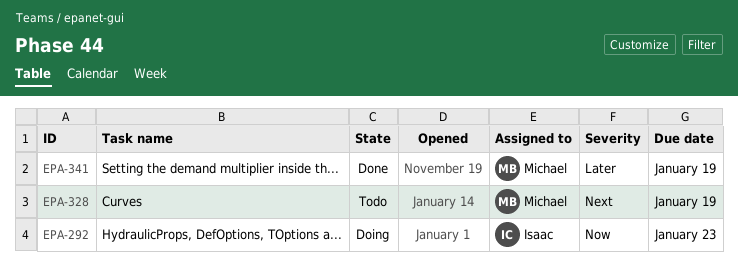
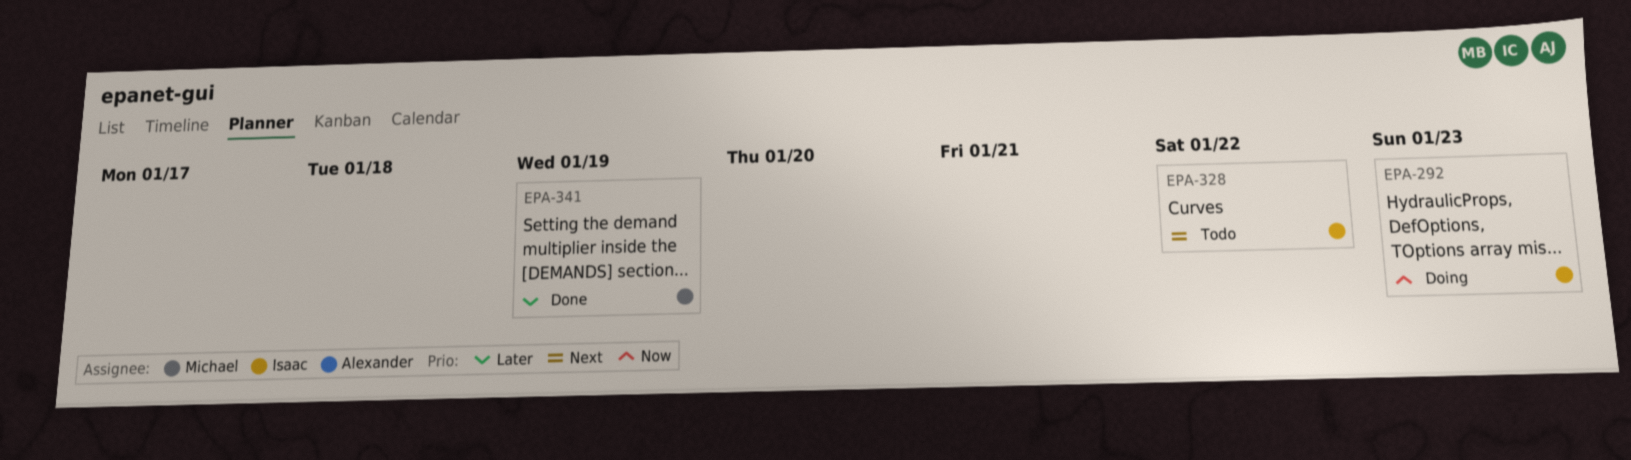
EPA-328, owner: Michael -> Isaac
EPA-328, due: Jan 19 -> Jan 22

